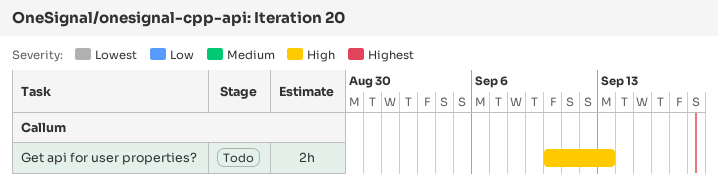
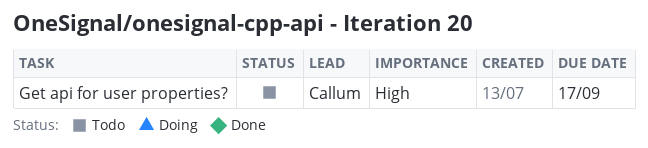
Get api for user properties?, due: Sep 13 -> Sep 17

